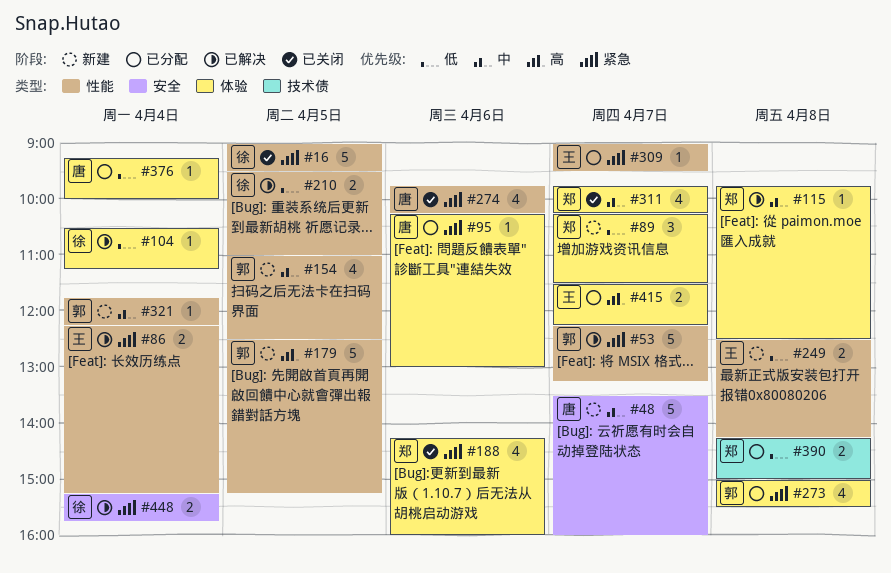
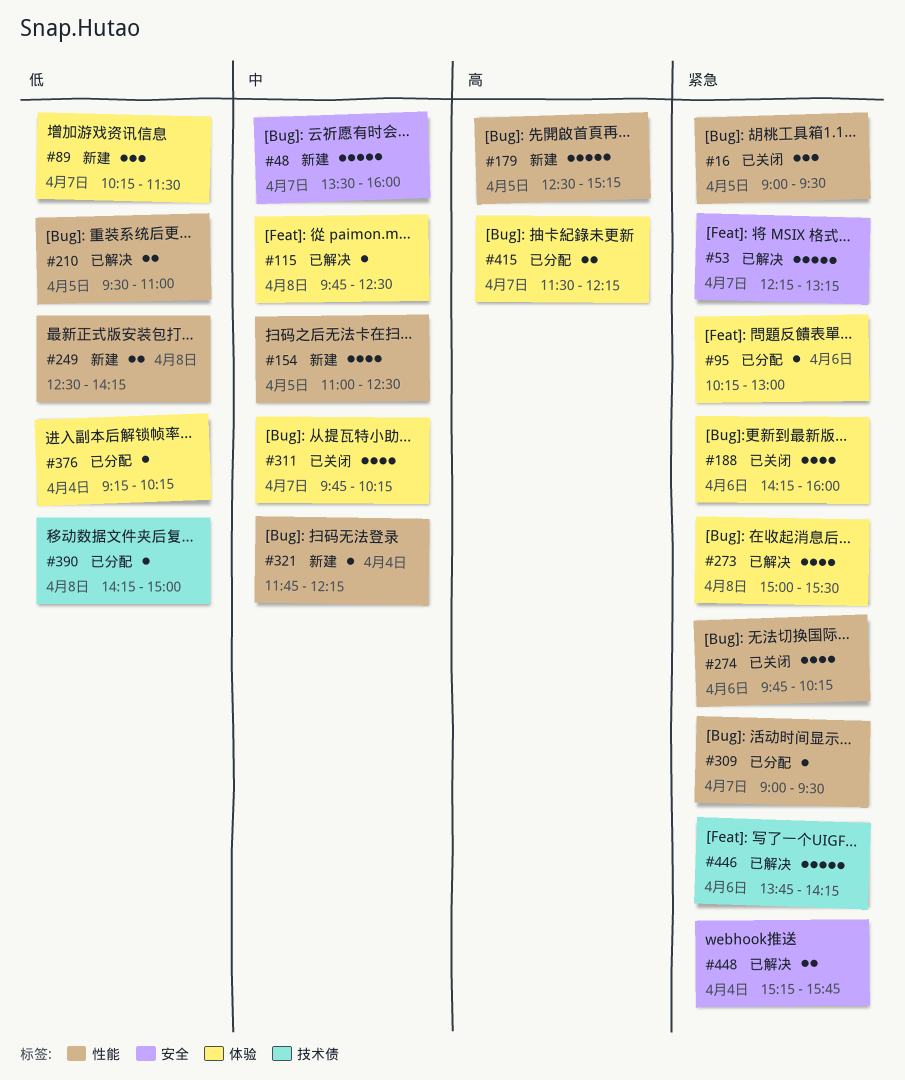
#16, estimate: 5 -> 3
#53, label: 性能 -> 安全
#86: present -> none
#104: present -> none
#273, status: 已分配 -> 已解决
#376, ends: 10:00 -> 10:15
#390, estimate: 2 -> 1
#446: none -> present

